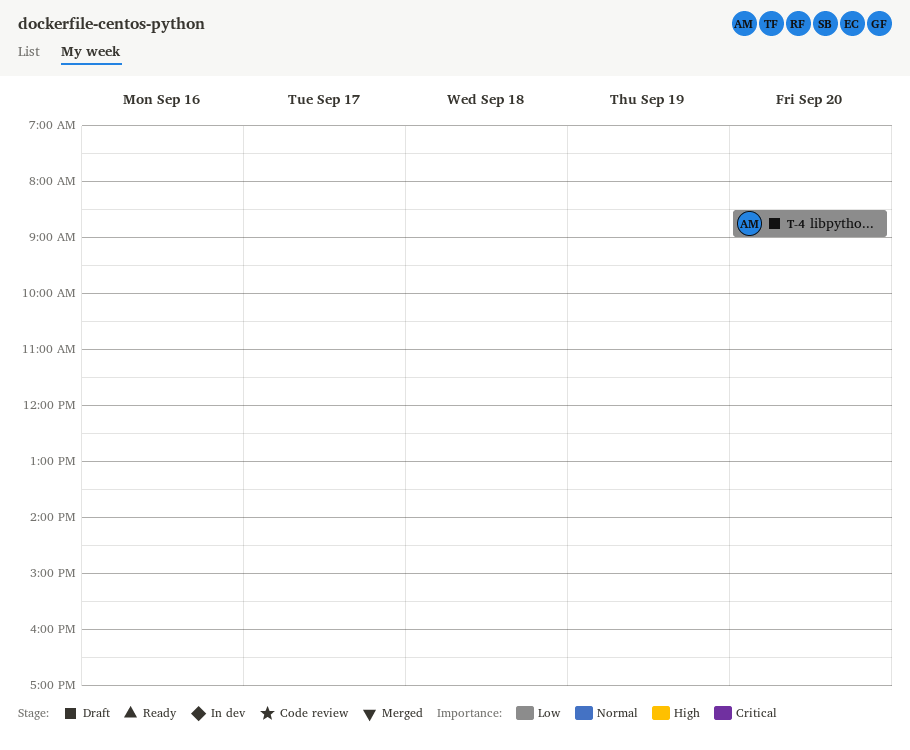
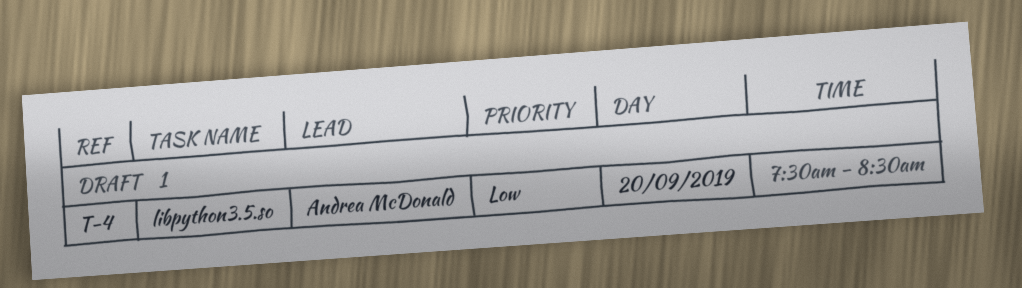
T-4, begins: 08:30 -> 07:30
T-4, ends: 09:00 -> 08:30

